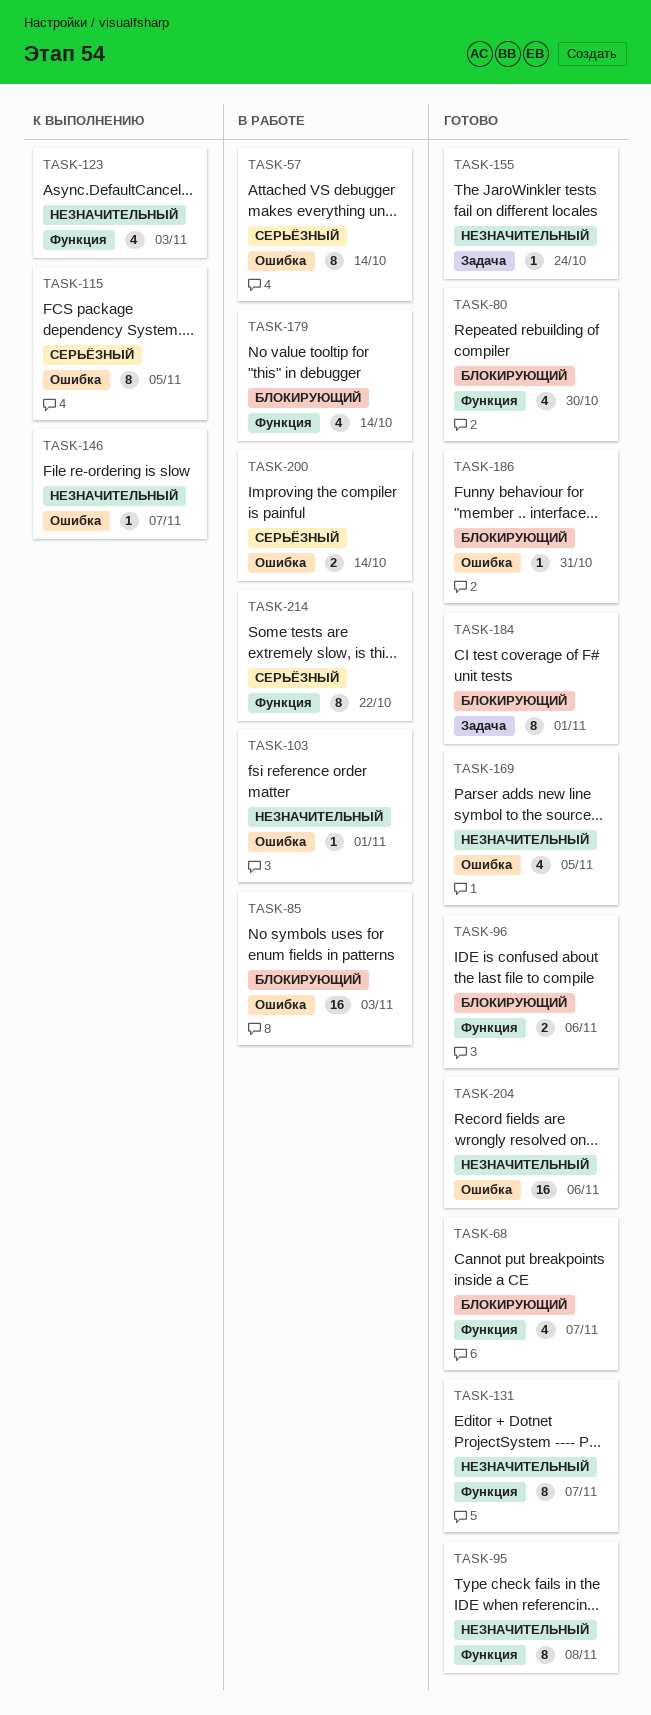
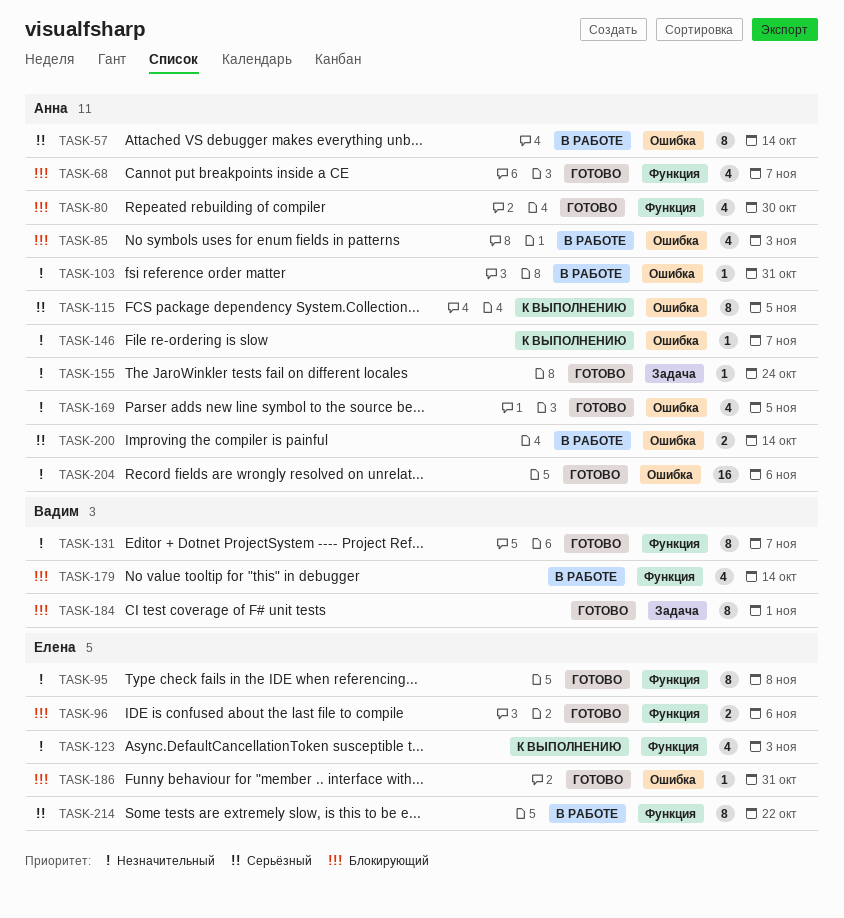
TASK-85, estimate: 16 -> 4
TASK-103, due: Nov 1 -> Oct 31

